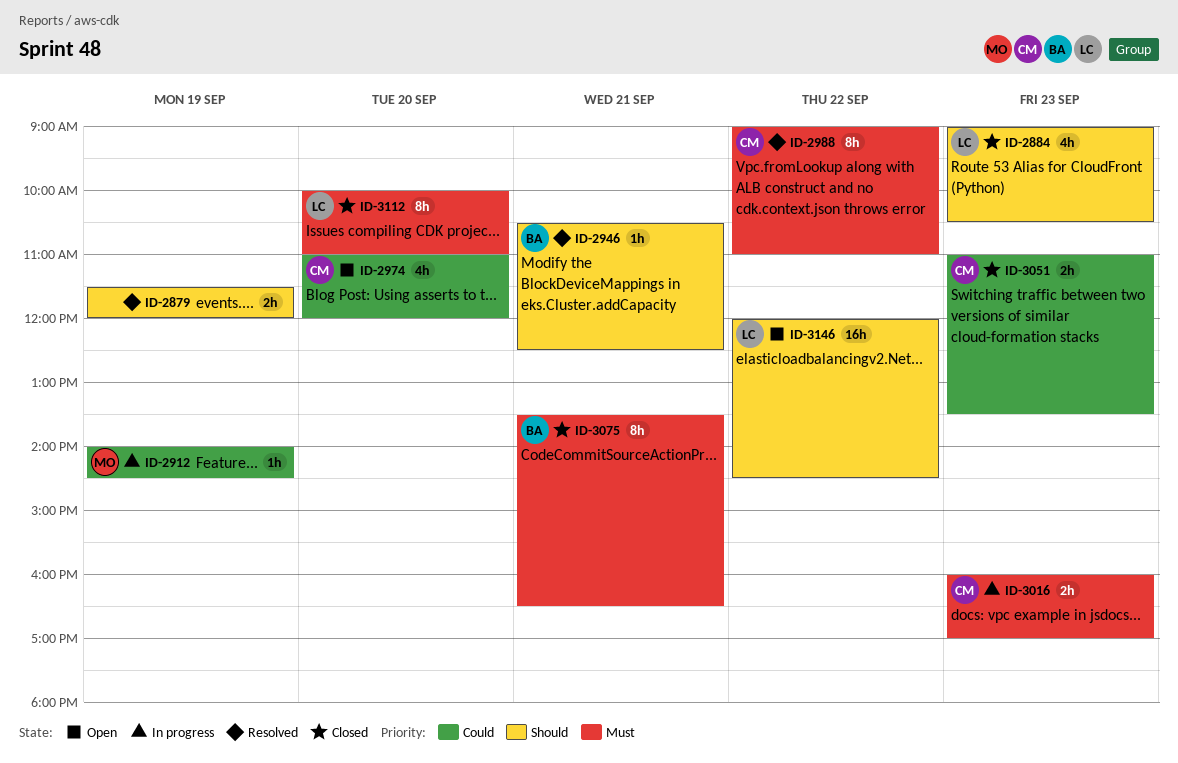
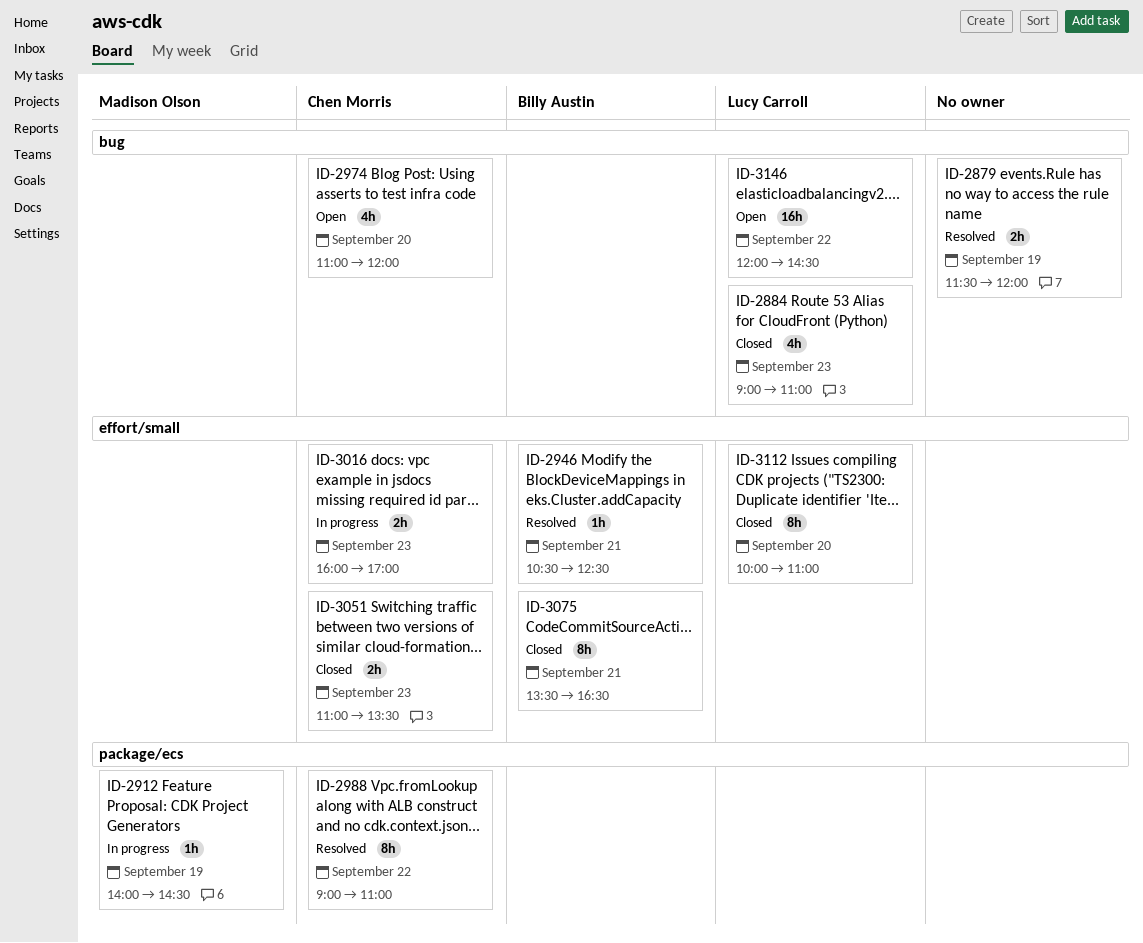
ID-2884, ends: 10:30 -> 11:00

